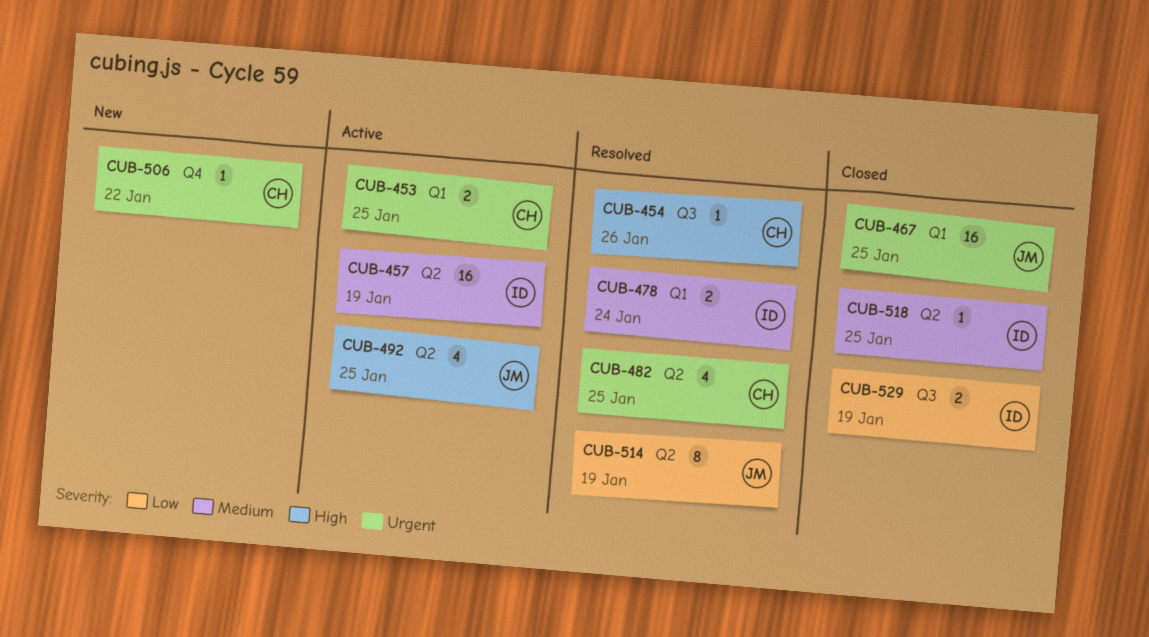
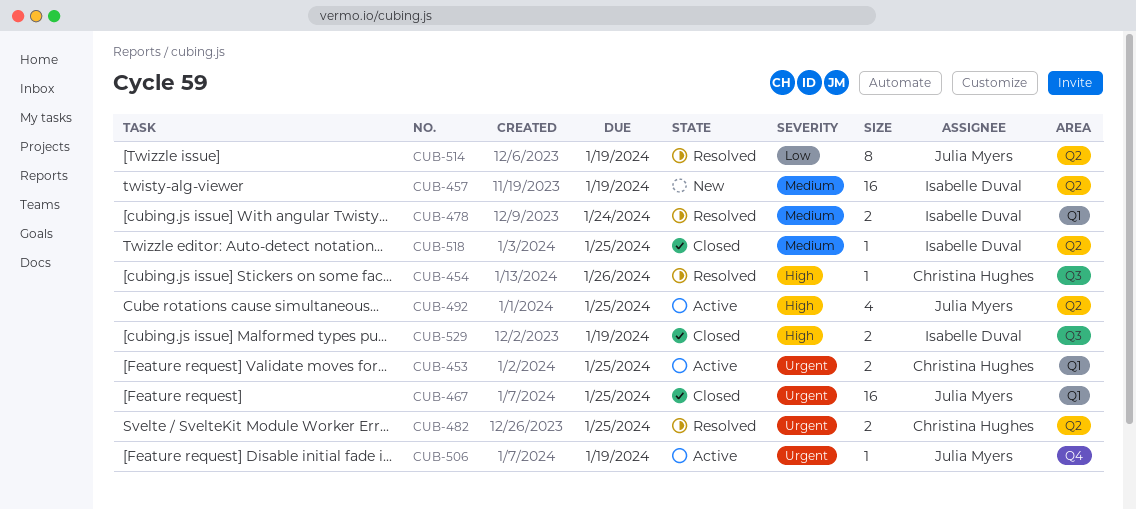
CUB-457, status: Active -> New
CUB-482, estimate: 4 -> 2
CUB-506, status: New -> Active
CUB-506, owner: Christina Hughes -> Julia Myers
CUB-506, due: Jan 22 -> Jan 19
CUB-529, priority: Low -> High

